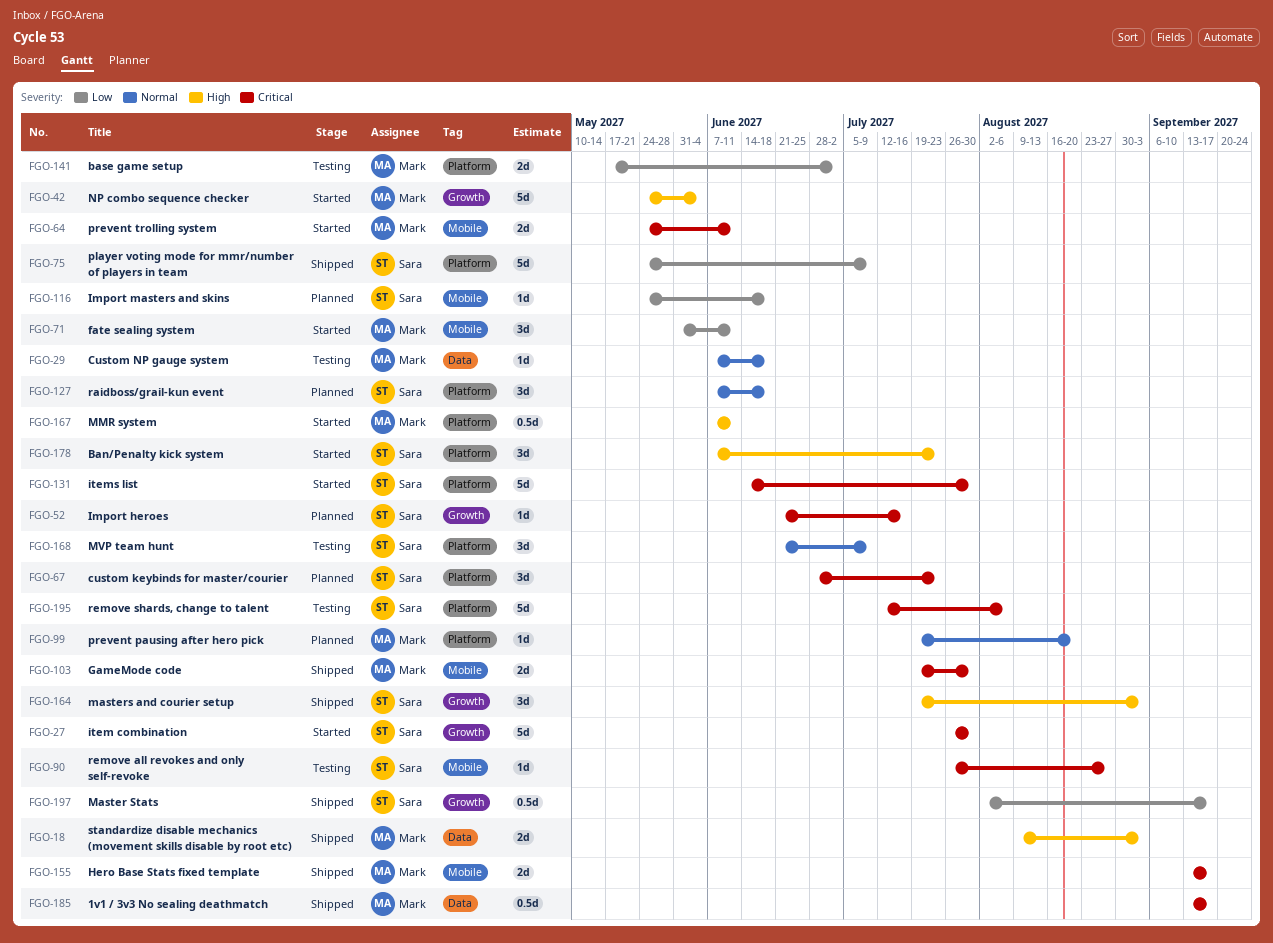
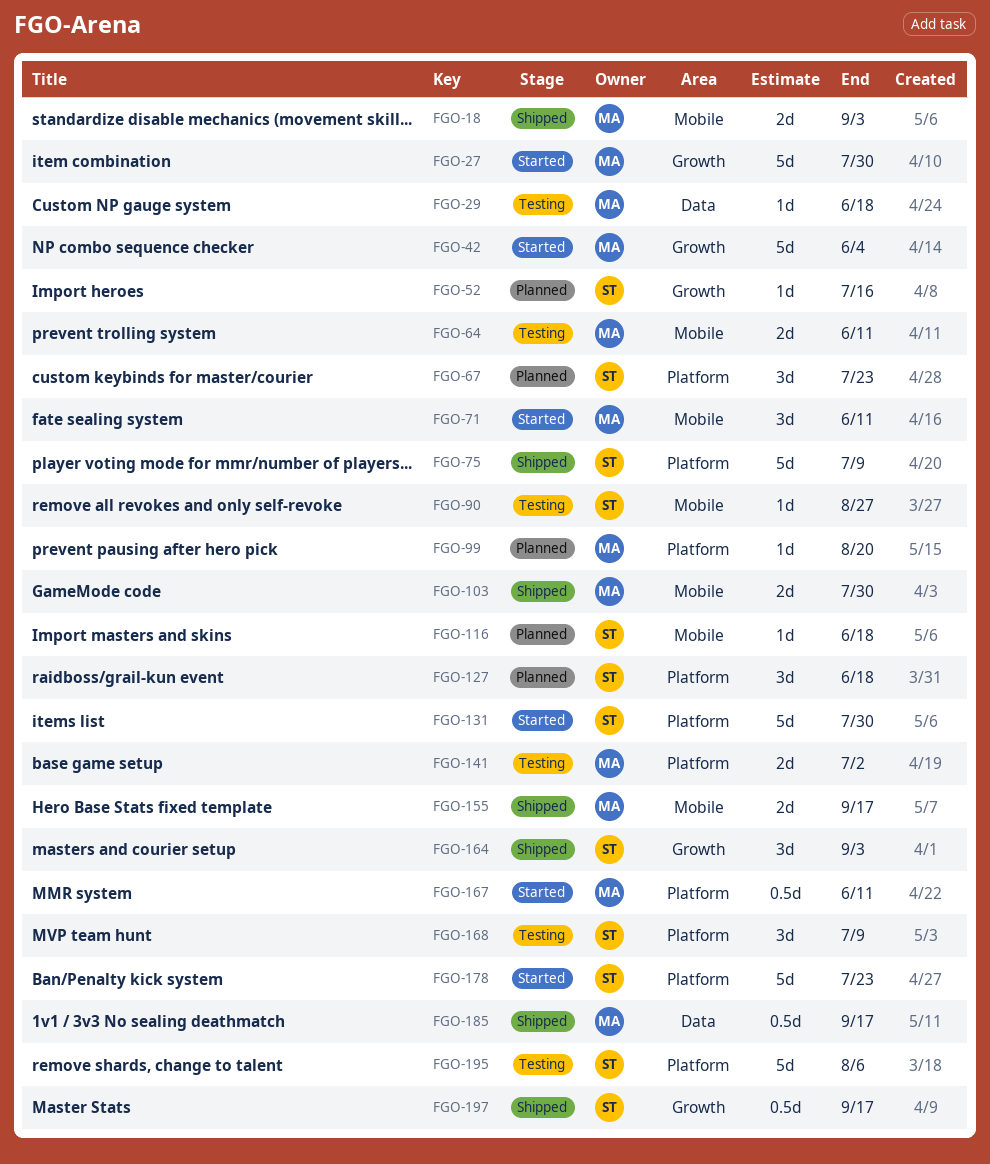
FGO-18, label: Data -> Mobile
FGO-27, owner: Sara -> Mark
FGO-64, status: Started -> Testing
FGO-178, estimate: 3d -> 5d

